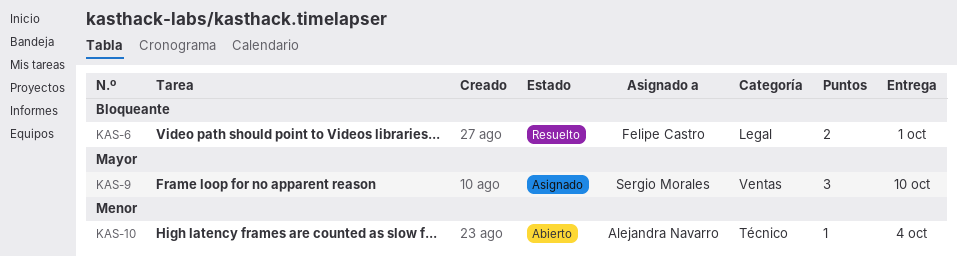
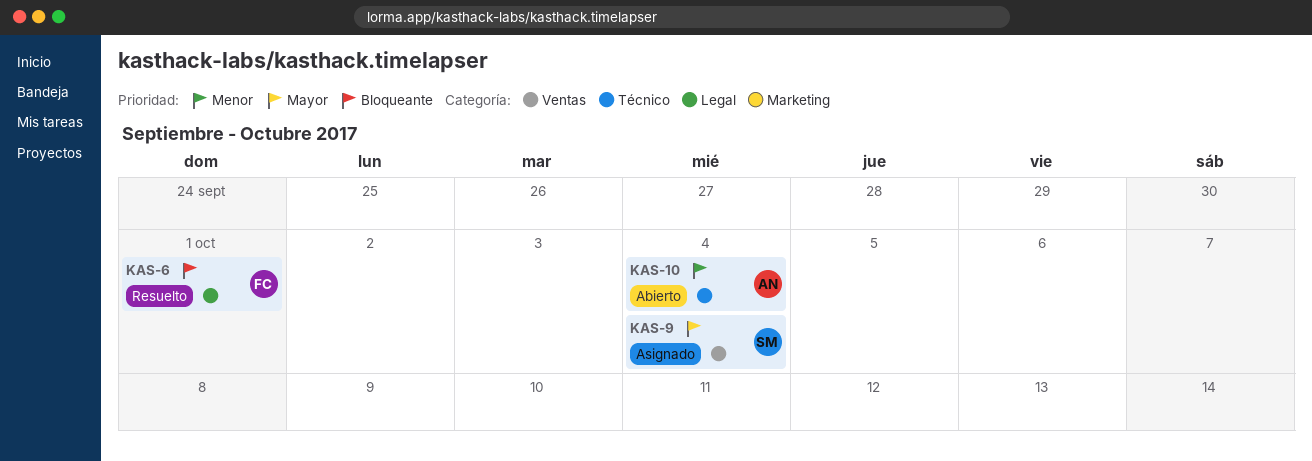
KAS-9, due: Oct 10 -> Oct 4

